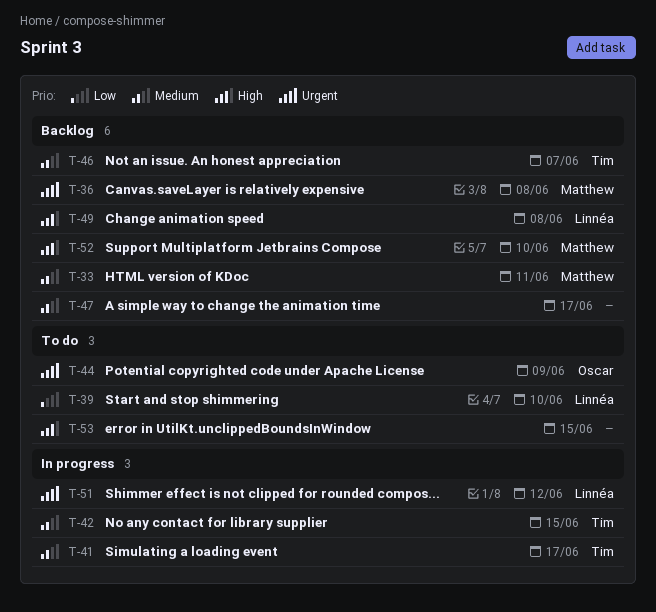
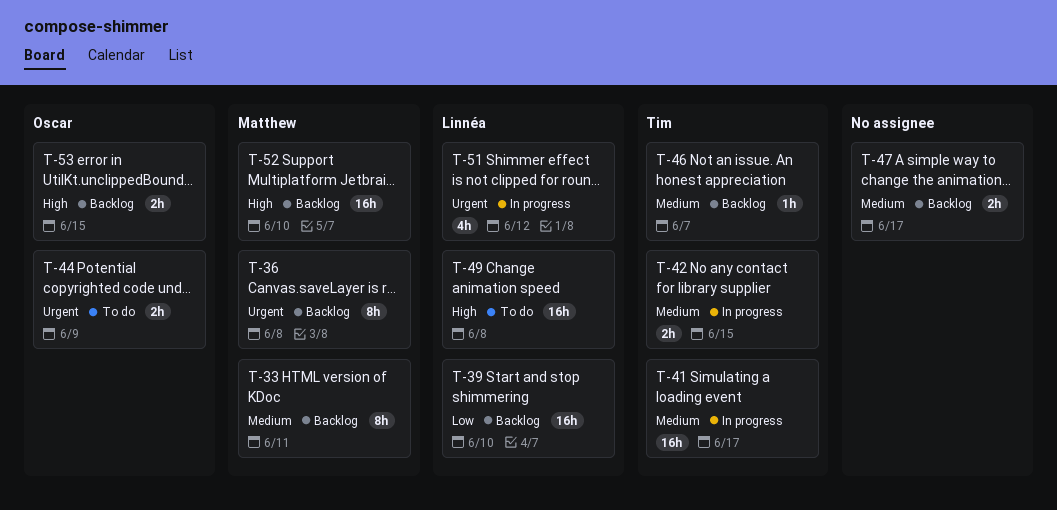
T-39, status: To do -> Backlog
T-49, status: Backlog -> To do
T-53, status: To do -> Backlog
T-53, owner: none -> Oscar

